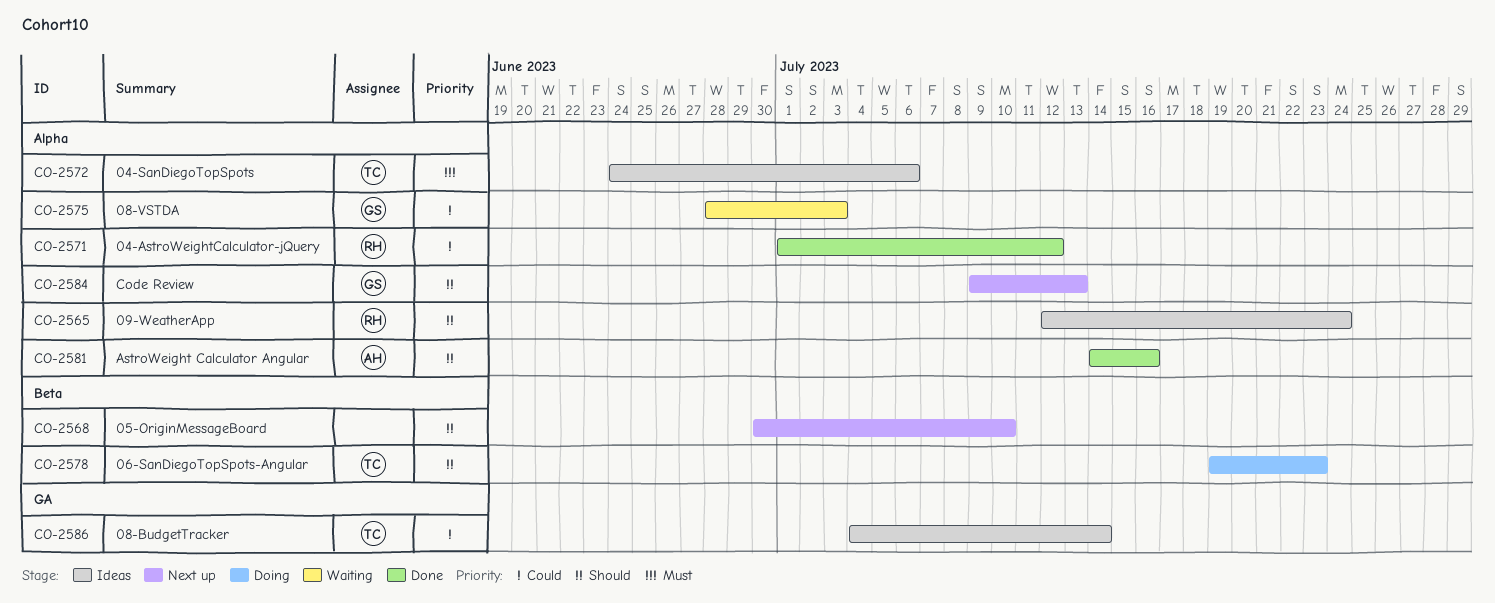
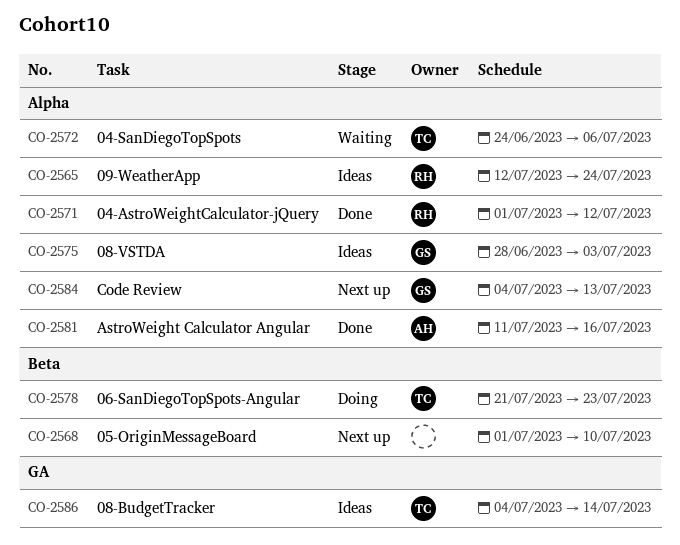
CO-2568, start: Jun 30 -> Jul 1
CO-2572, status: Ideas -> Waiting
CO-2575, status: Waiting -> Ideas
CO-2578, start: Jul 19 -> Jul 21
CO-2581, start: Jul 14 -> Jul 11
CO-2584, start: Jul 9 -> Jul 4

